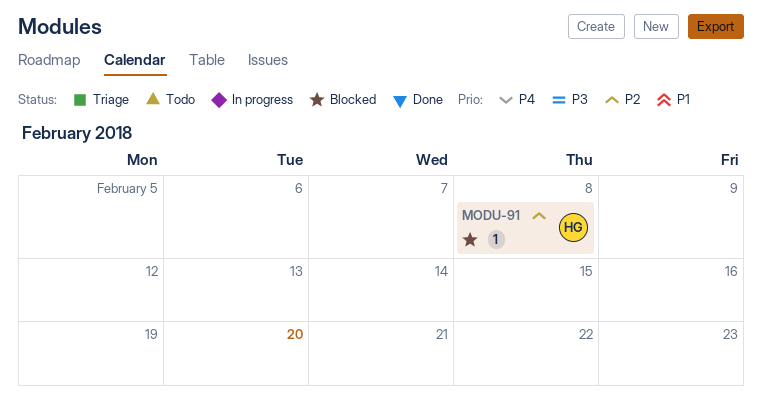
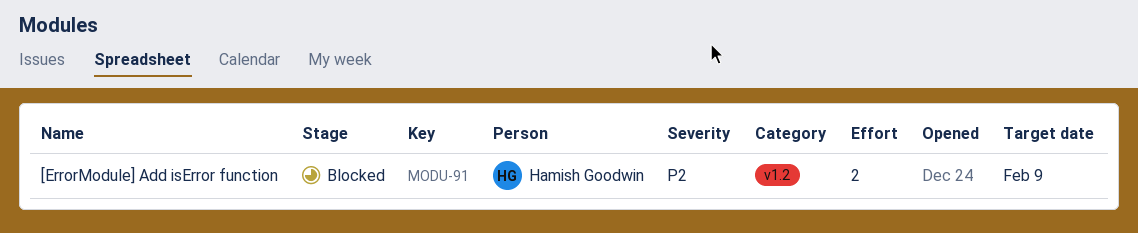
MODU-91, estimate: 1 -> 2
MODU-91, due: Feb 8 -> Feb 9

